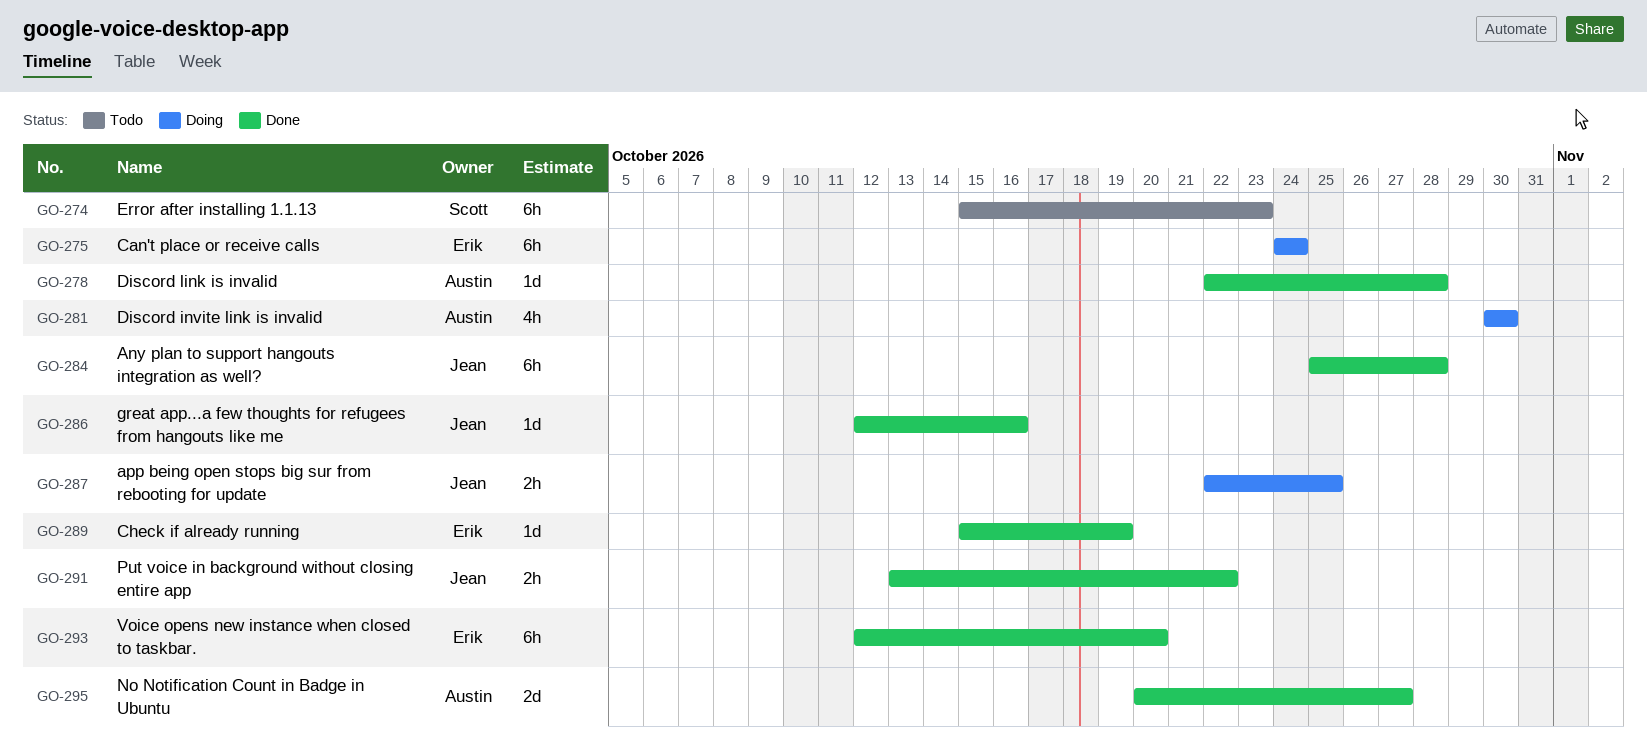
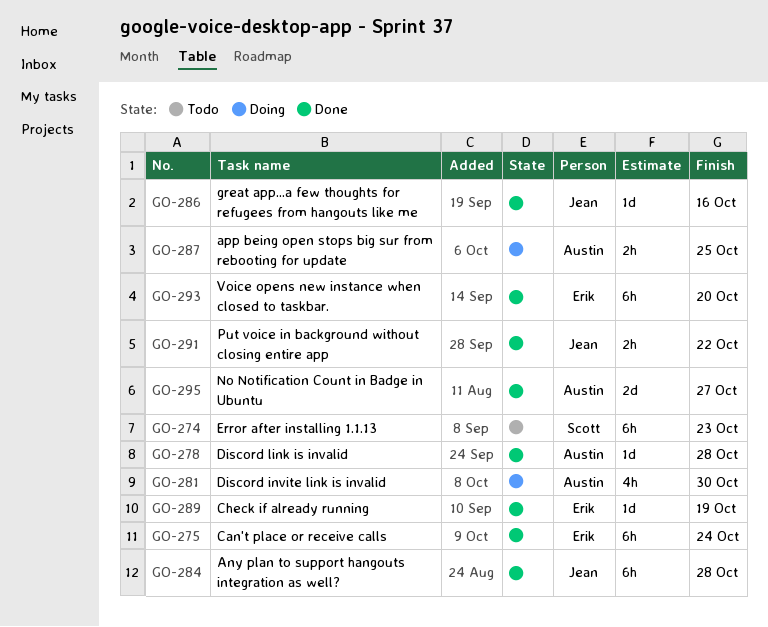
GO-275, status: Doing -> Done
GO-287, owner: Jean -> Austin

